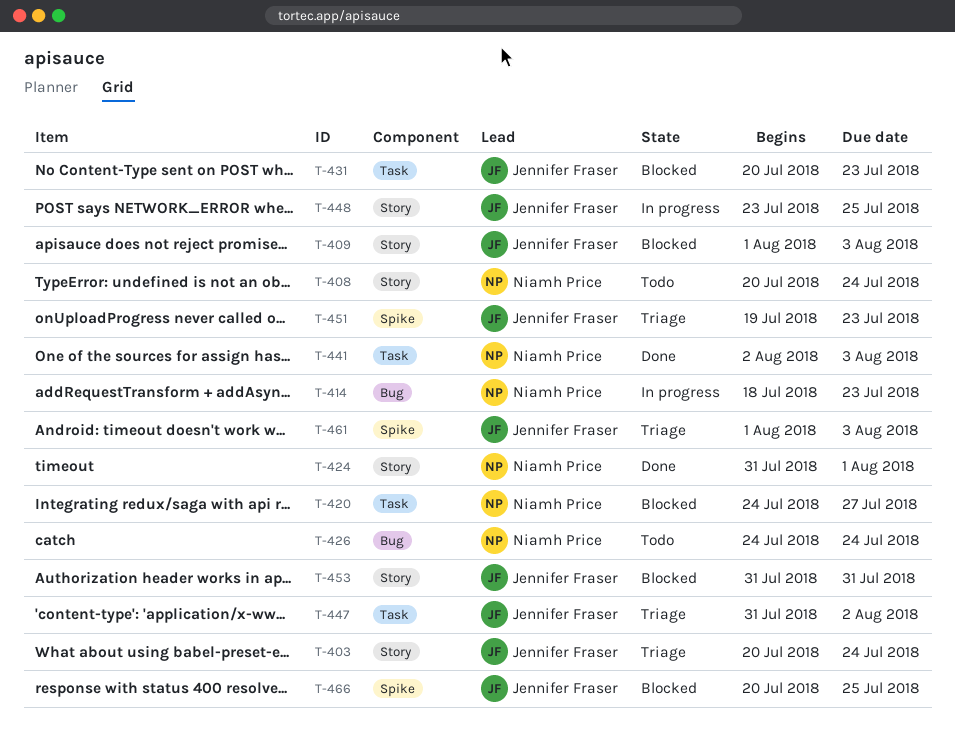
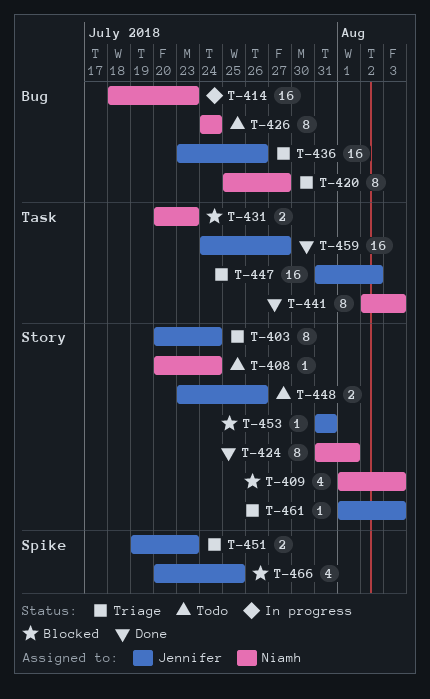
T-409, owner: Jennifer Fraser -> Niamh Price
T-420, status: Blocked -> Triage
T-420, label: Task -> Bug
T-420, start: Jul 24 -> Jul 25
T-431, owner: Jennifer Fraser -> Niamh Price
T-436: none -> present
T-448, status: In progress -> Todo
T-448, due: Jul 25 -> Jul 26
T-459: none -> present
T-461, label: Spike -> Story

